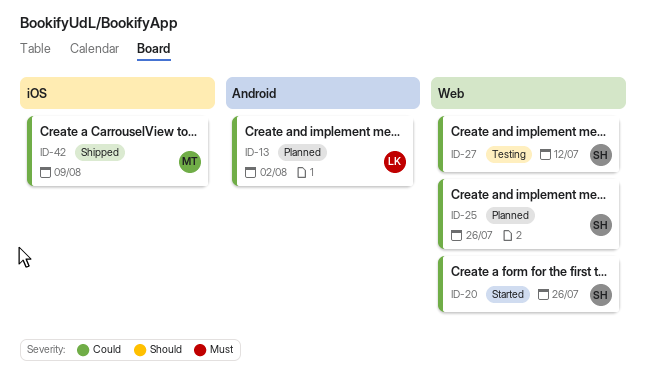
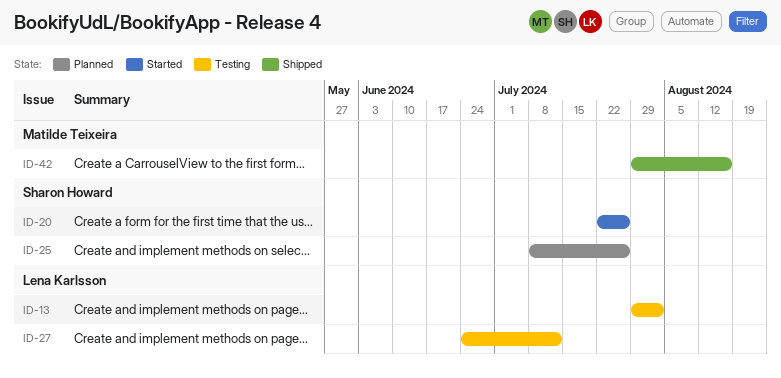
ID-13, status: Planned -> Testing
ID-27, owner: Sharon Howard -> Lena Karlsson
ID-42, due: Aug 9 -> Aug 16

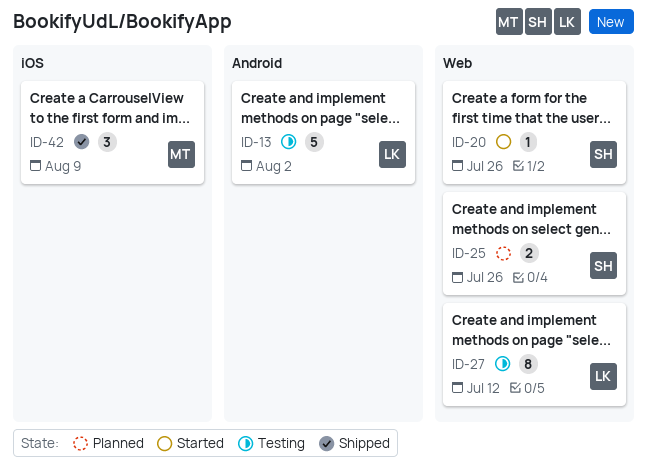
ID-42, due: Aug 16 -> Aug 9

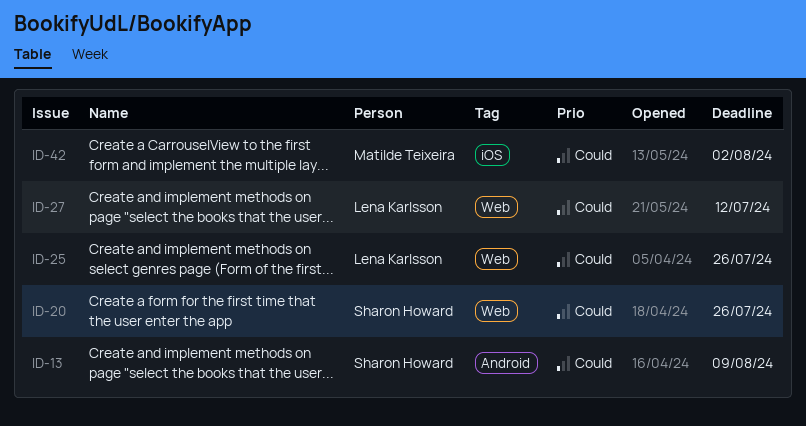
ID-13, owner: Lena Karlsson -> Sharon Howard
ID-13, due: Aug 2 -> Aug 9
ID-25, owner: Sharon Howard -> Lena Karlsson
ID-42, due: Aug 9 -> Aug 2

